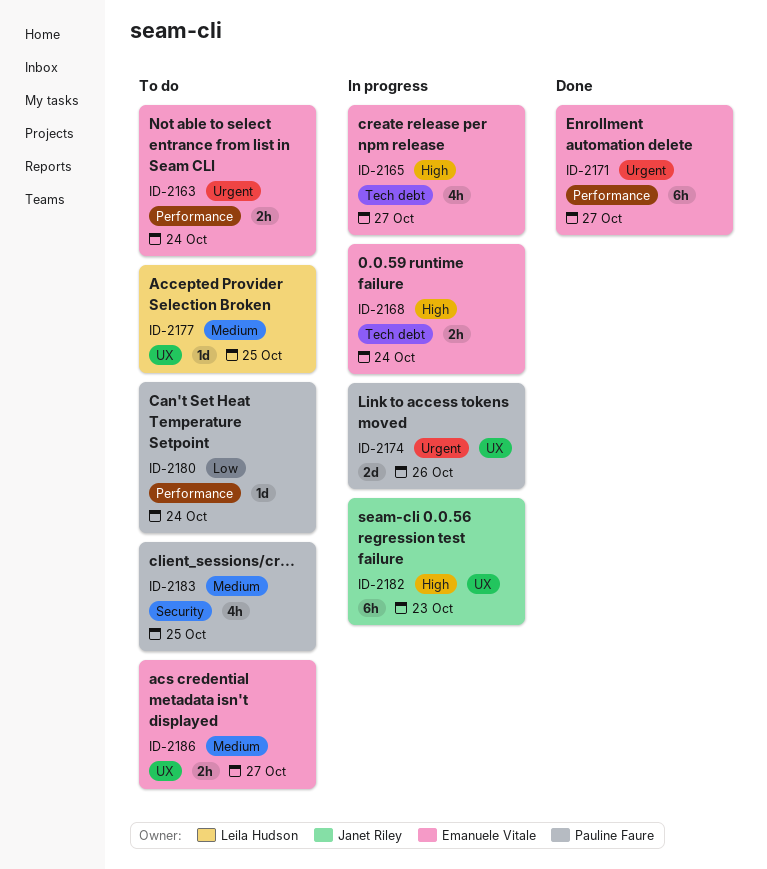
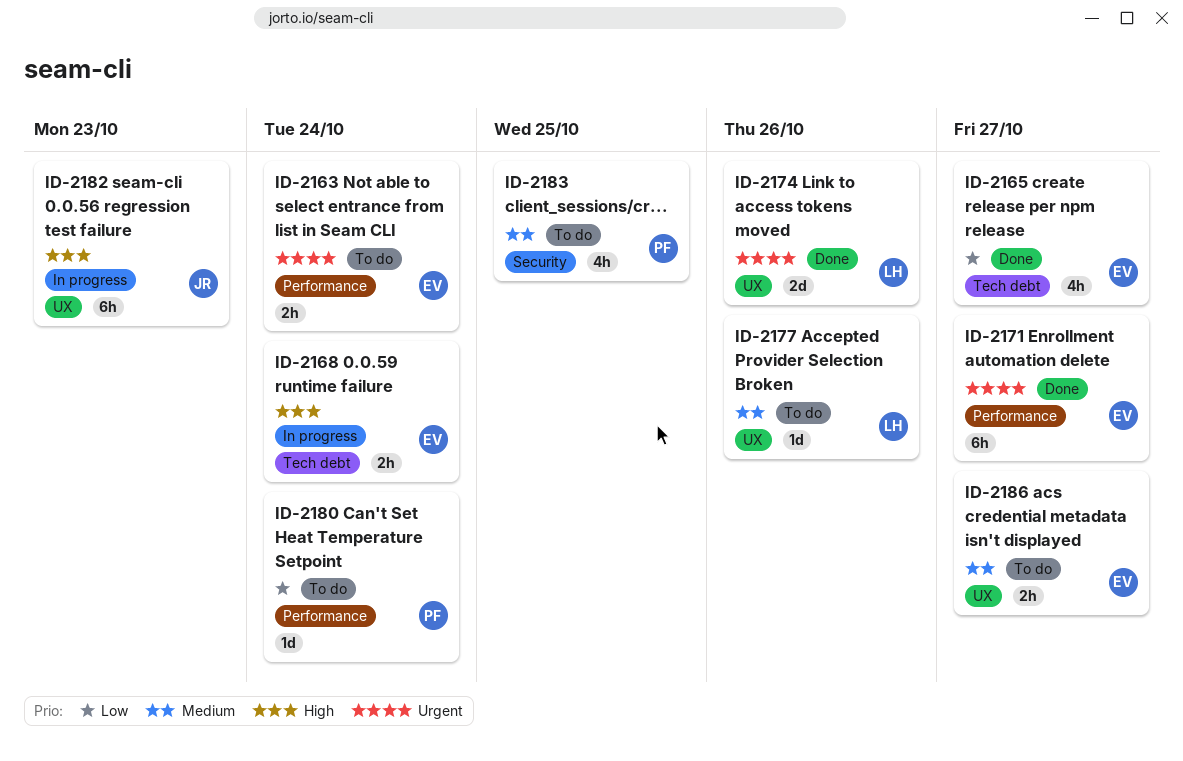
ID-2165, status: In progress -> Done
ID-2165, priority: High -> Low
ID-2174, status: In progress -> Done
ID-2174, owner: Pauline Faure -> Leila Hudson
ID-2177, due: Oct 25 -> Oct 26

